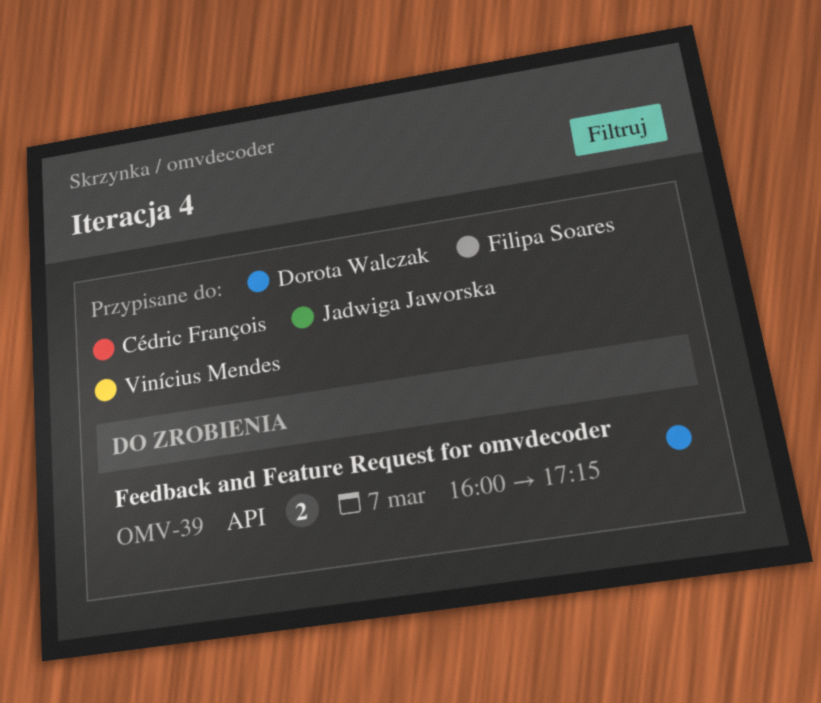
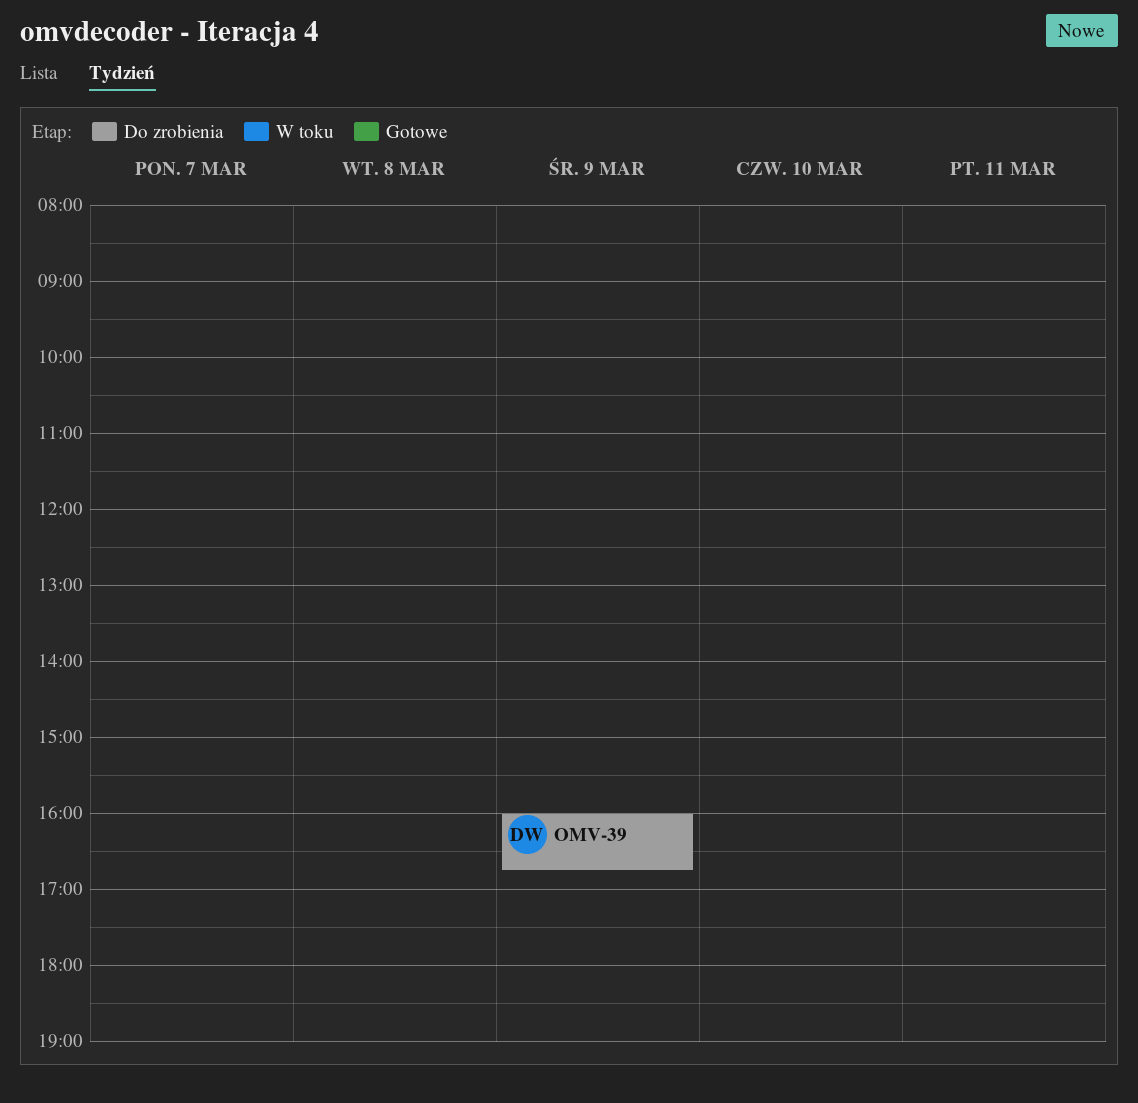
OMV-39, day: Mar 7 -> Mar 9
OMV-39, ends: 17:15 -> 16:45

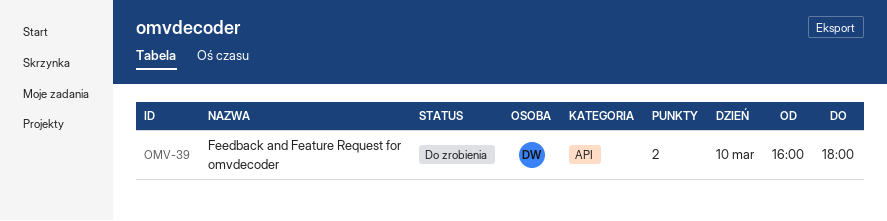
OMV-39, day: Mar 9 -> Mar 10
OMV-39, ends: 16:45 -> 18:00

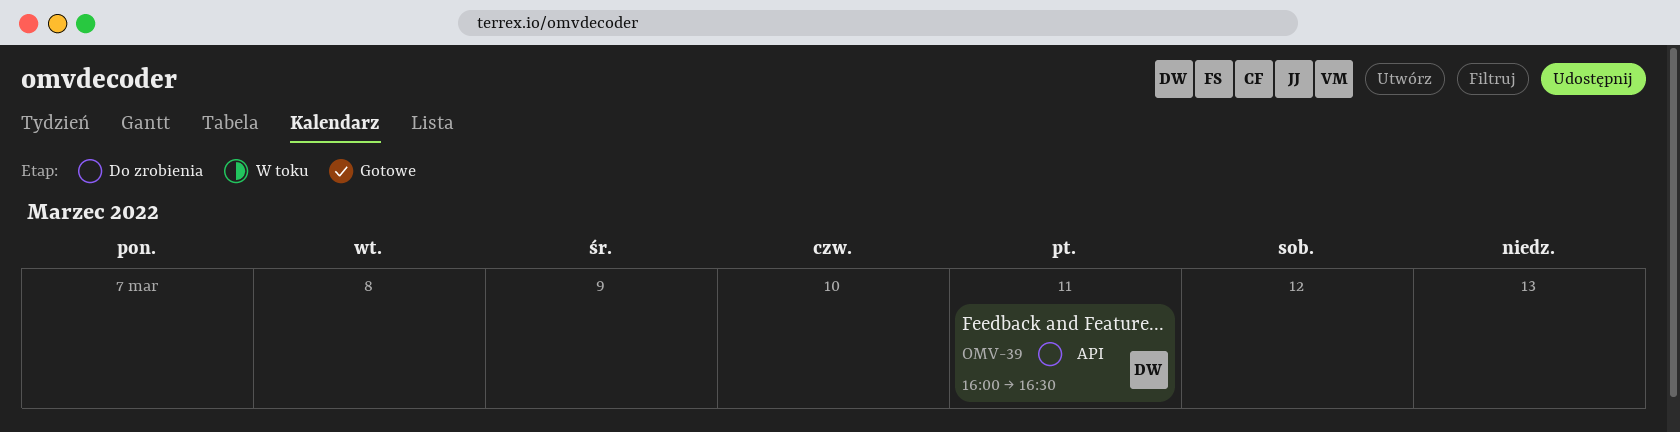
OMV-39, day: Mar 10 -> Mar 11
OMV-39, ends: 18:00 -> 16:30

